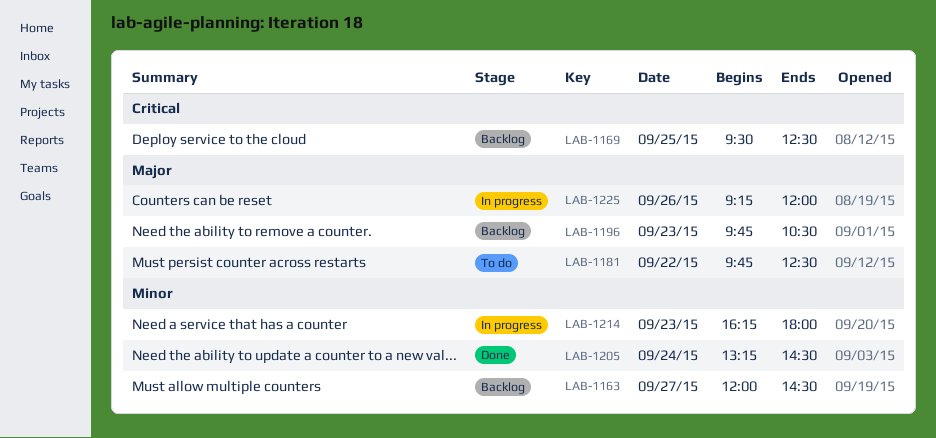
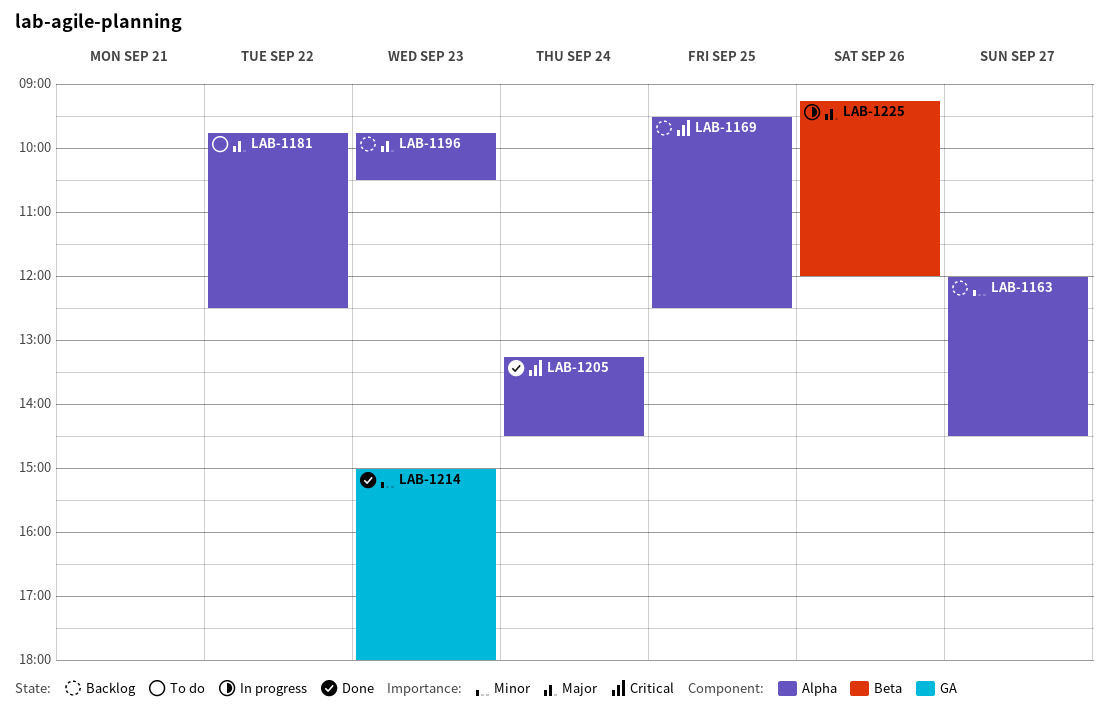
LAB-1205, priority: Minor -> Critical
LAB-1214, status: In progress -> Done
LAB-1214, begins: 16:15 -> 15:00

